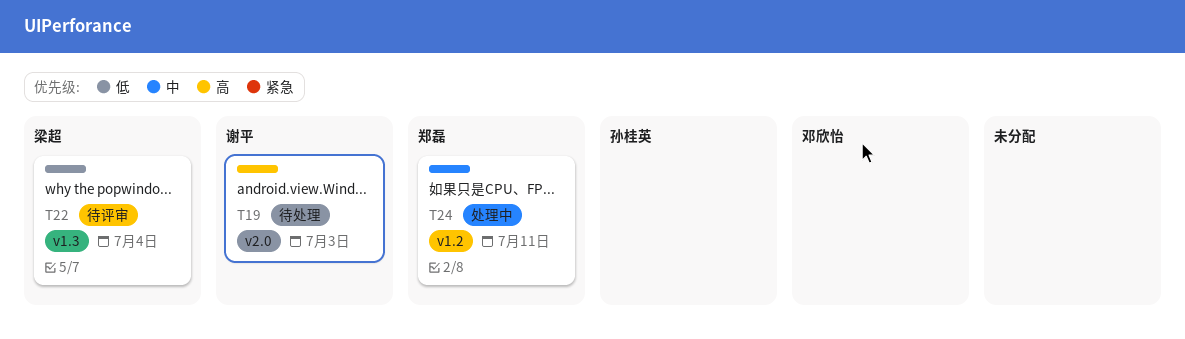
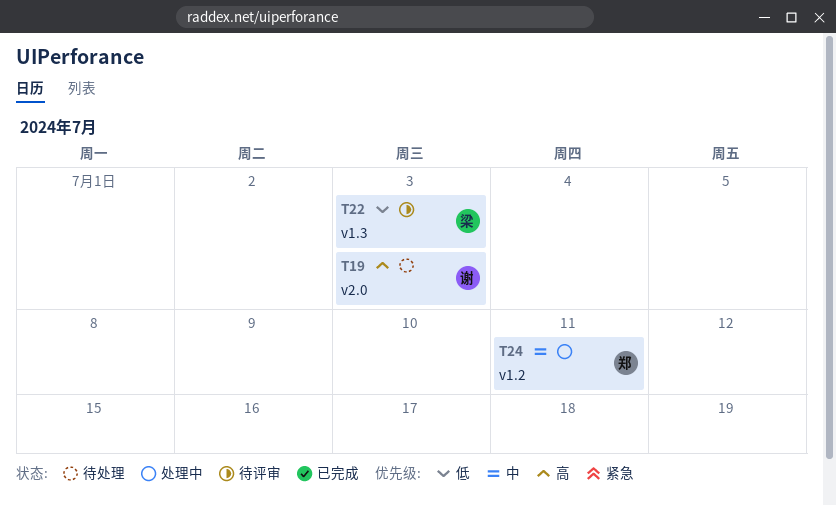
T22, due: Jul 4 -> Jul 3

